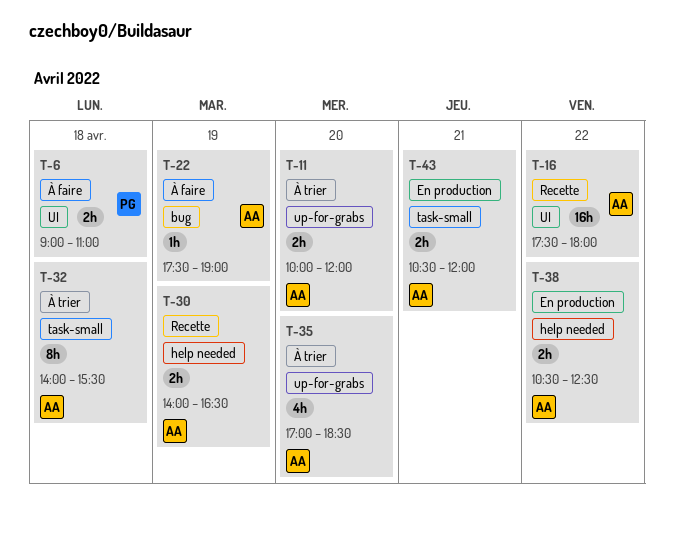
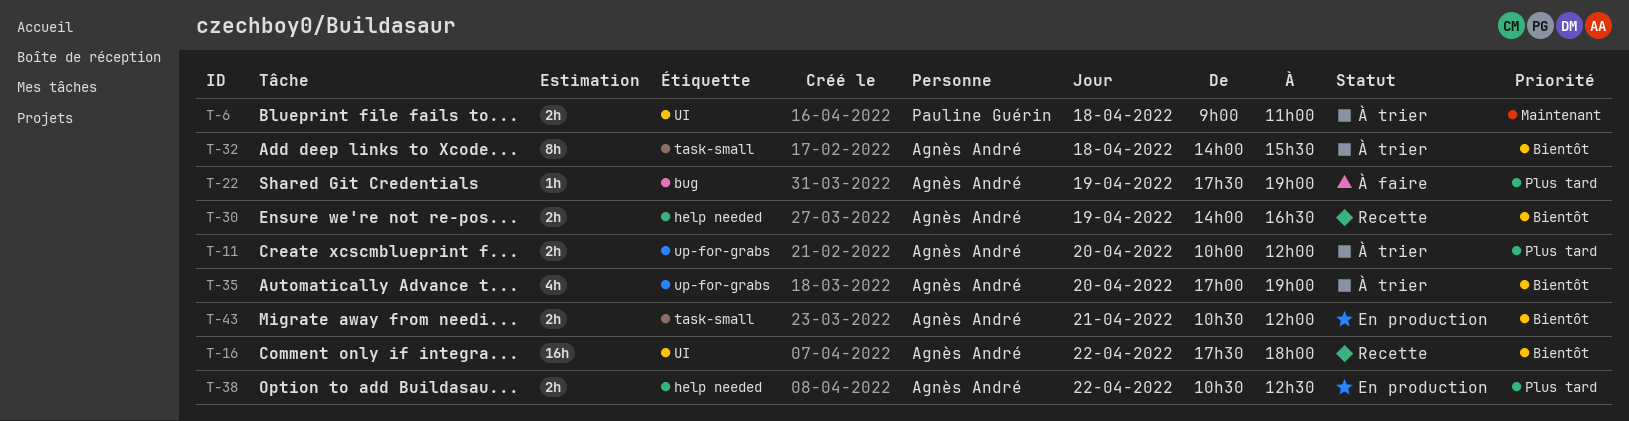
T-6, status: À faire -> À trier
T-35, ends: 18:30 -> 19:00

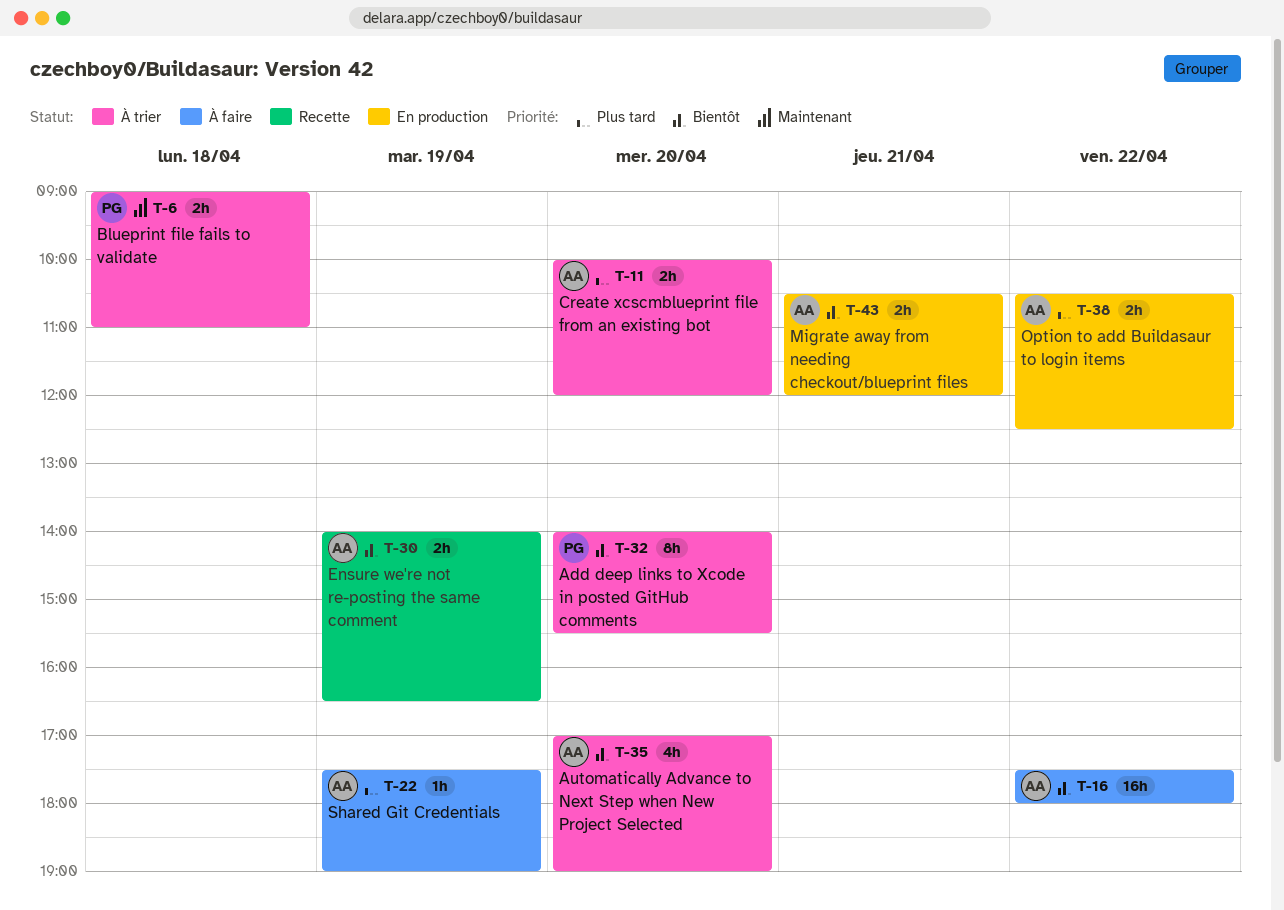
T-16, status: Recette -> À faire
T-32, owner: Agnès André -> Pauline Guérin
T-32, day: Apr 18 -> Apr 20

